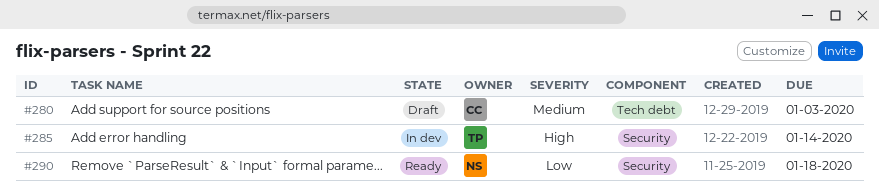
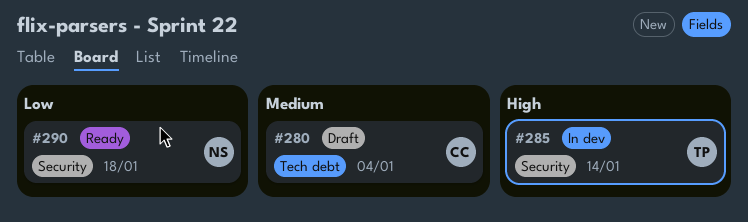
#280, due: Jan 3 -> Jan 4

